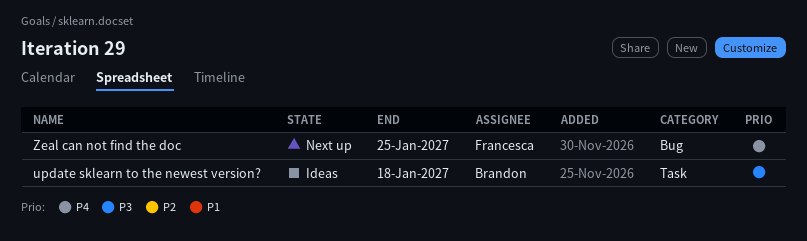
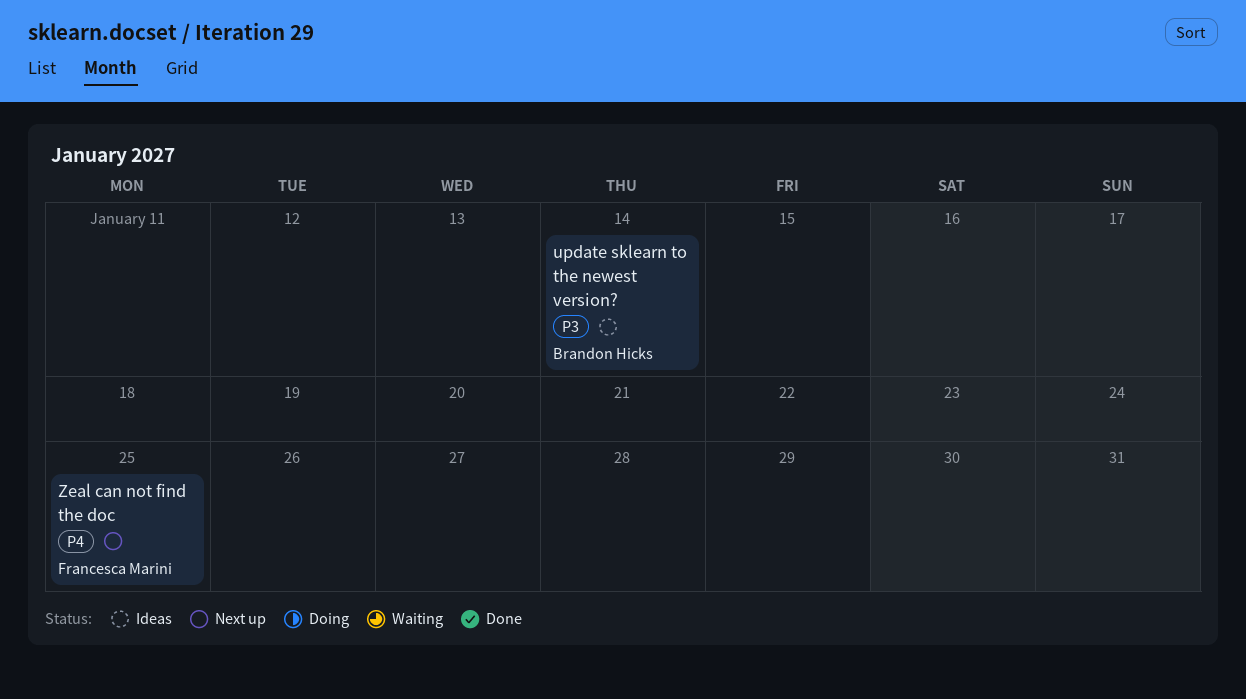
update sklearn to the newest version?, due: Jan 18 -> Jan 14

